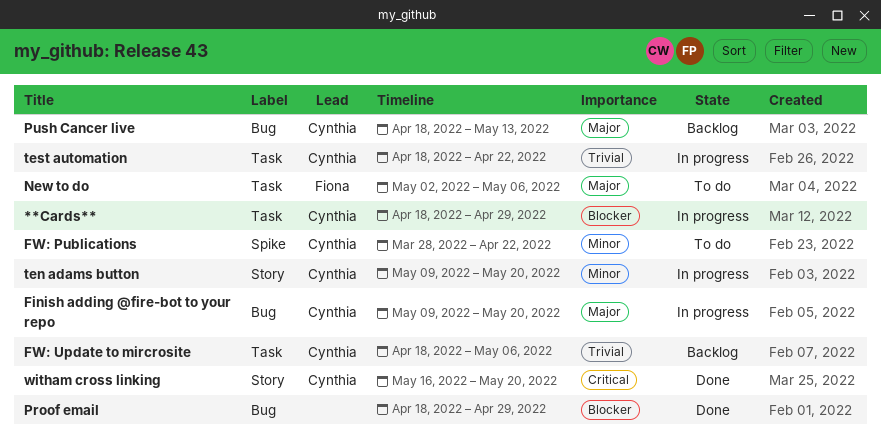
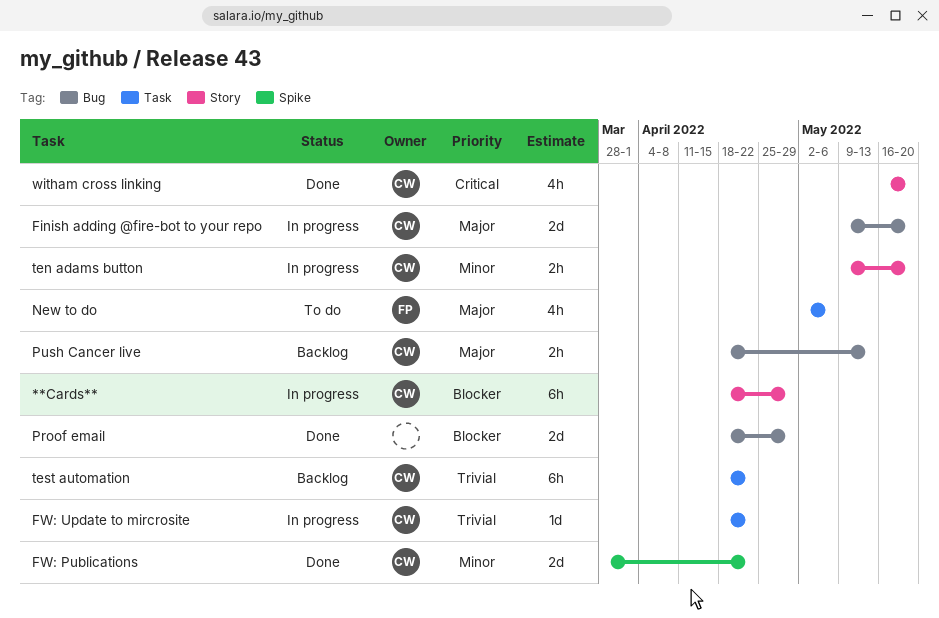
**Cards**, label: Task -> Story
FW: Publications, status: To do -> Done
FW: Update to mircrosite, status: Backlog -> In progress
FW: Update to mircrosite, due: May 6 -> Apr 22
test automation, status: In progress -> Backlog

